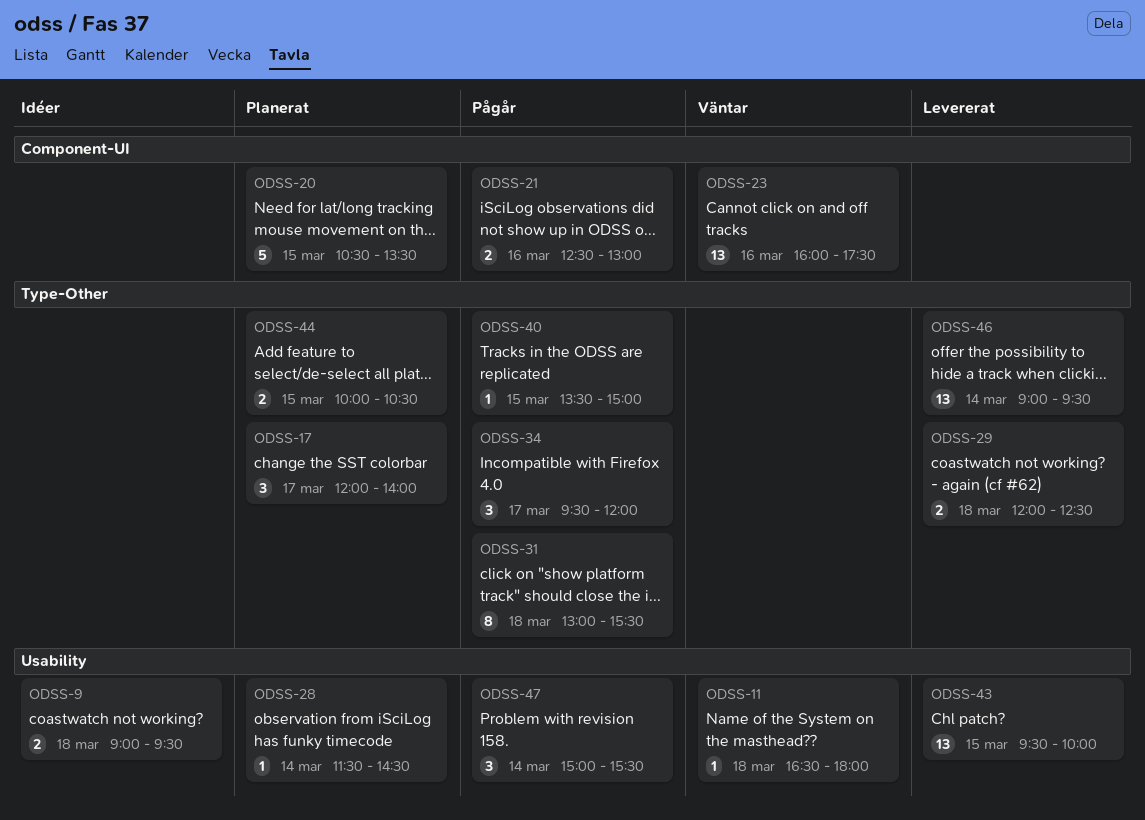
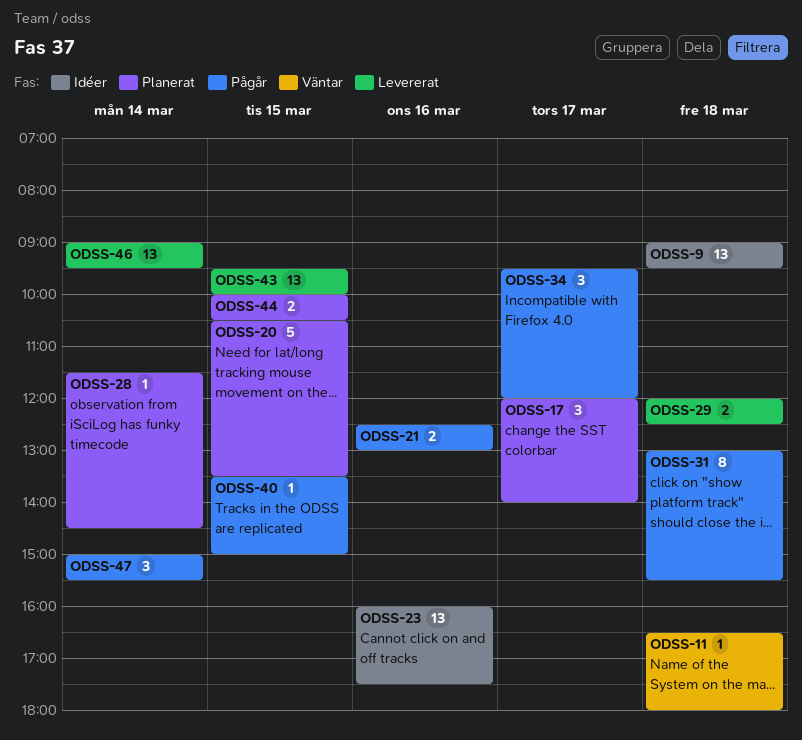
ODSS-9, estimate: 2 -> 13
ODSS-23, status: Väntar -> Idéer

